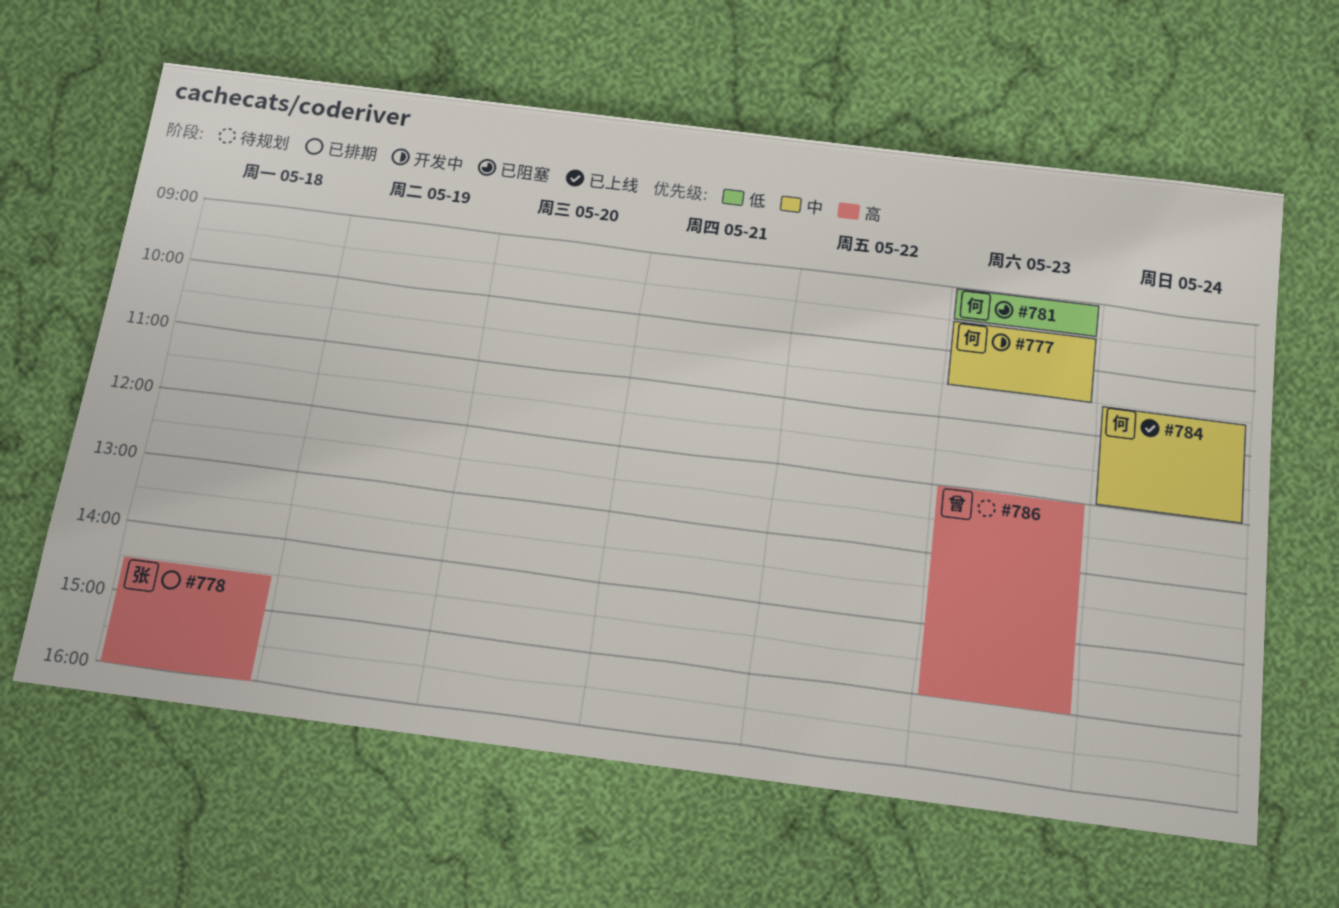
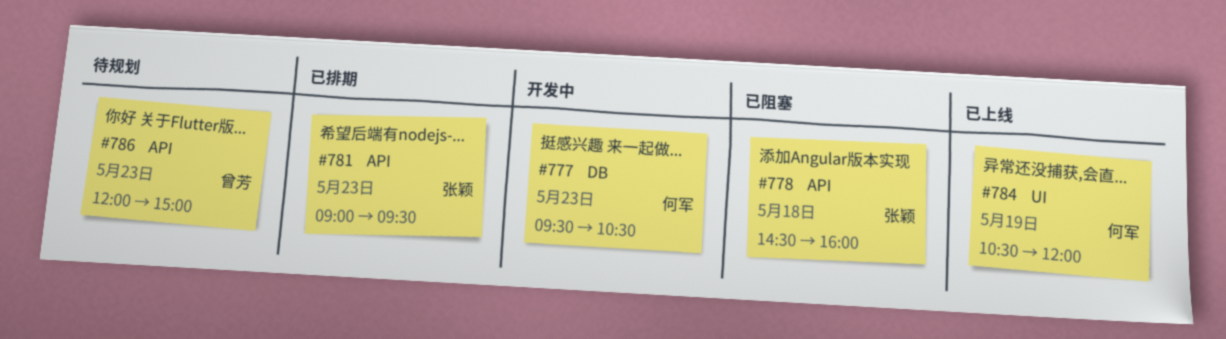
#778, status: 已排期 -> 已阻塞
#781, status: 已阻塞 -> 已排期
#781, owner: 何军 -> 张颖
#784, day: May 24 -> May 19

